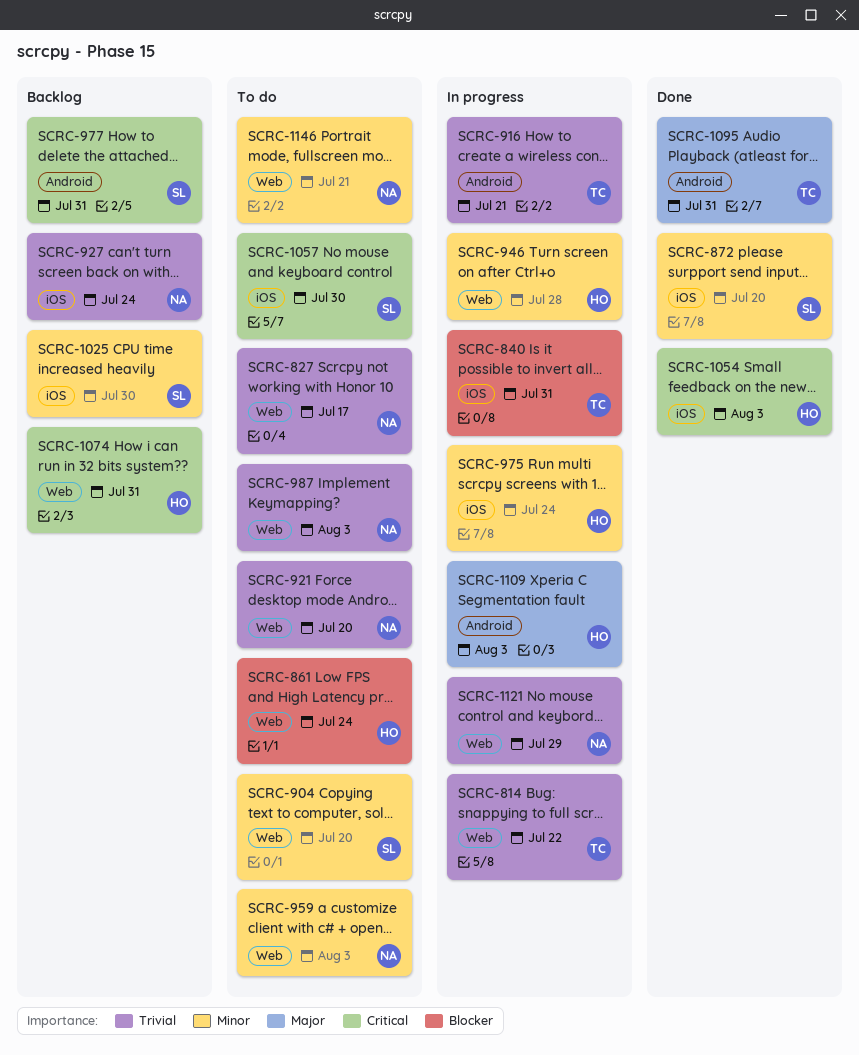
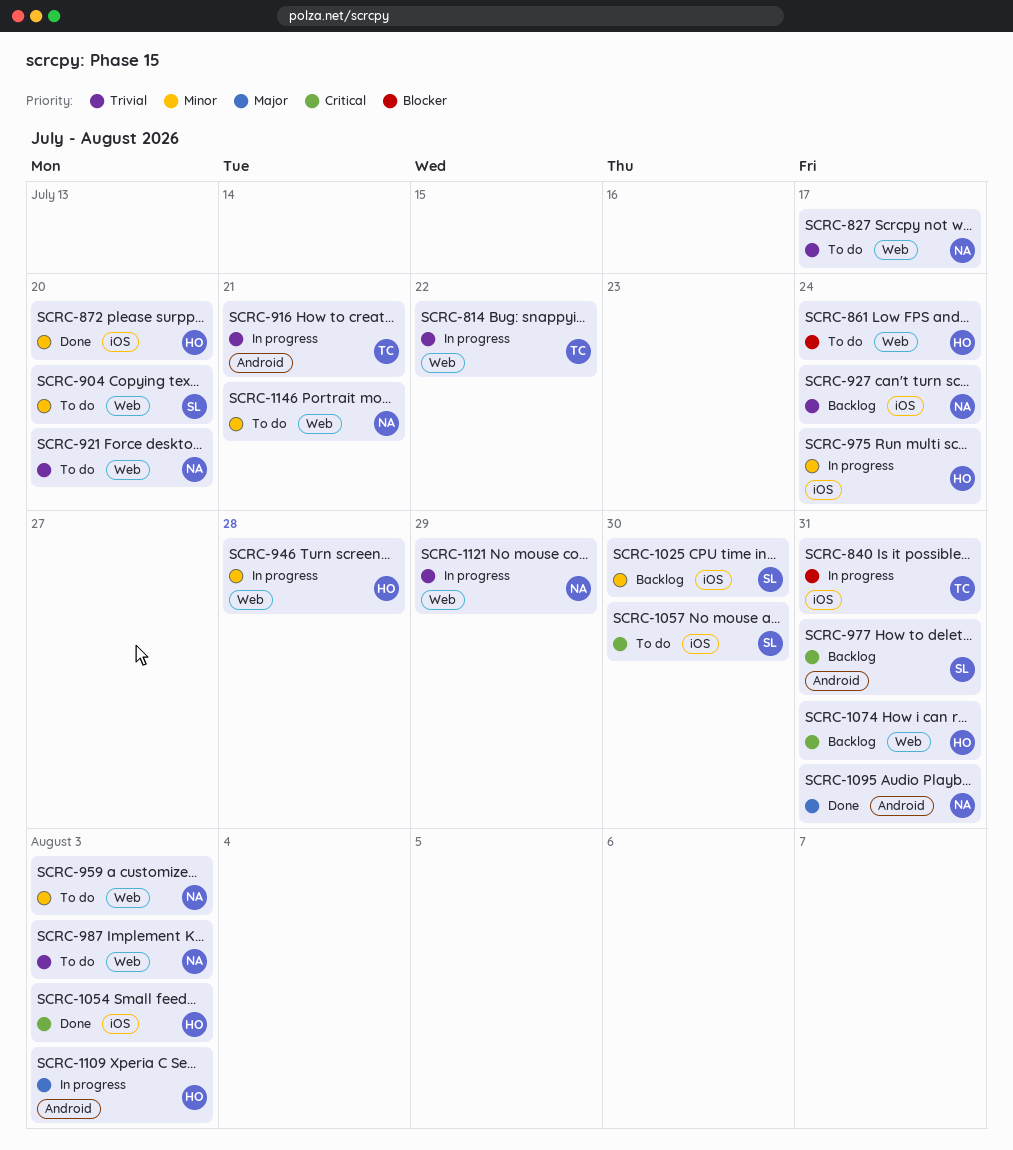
SCRC-872, owner: SL -> HO
SCRC-1095, owner: TC -> NA

